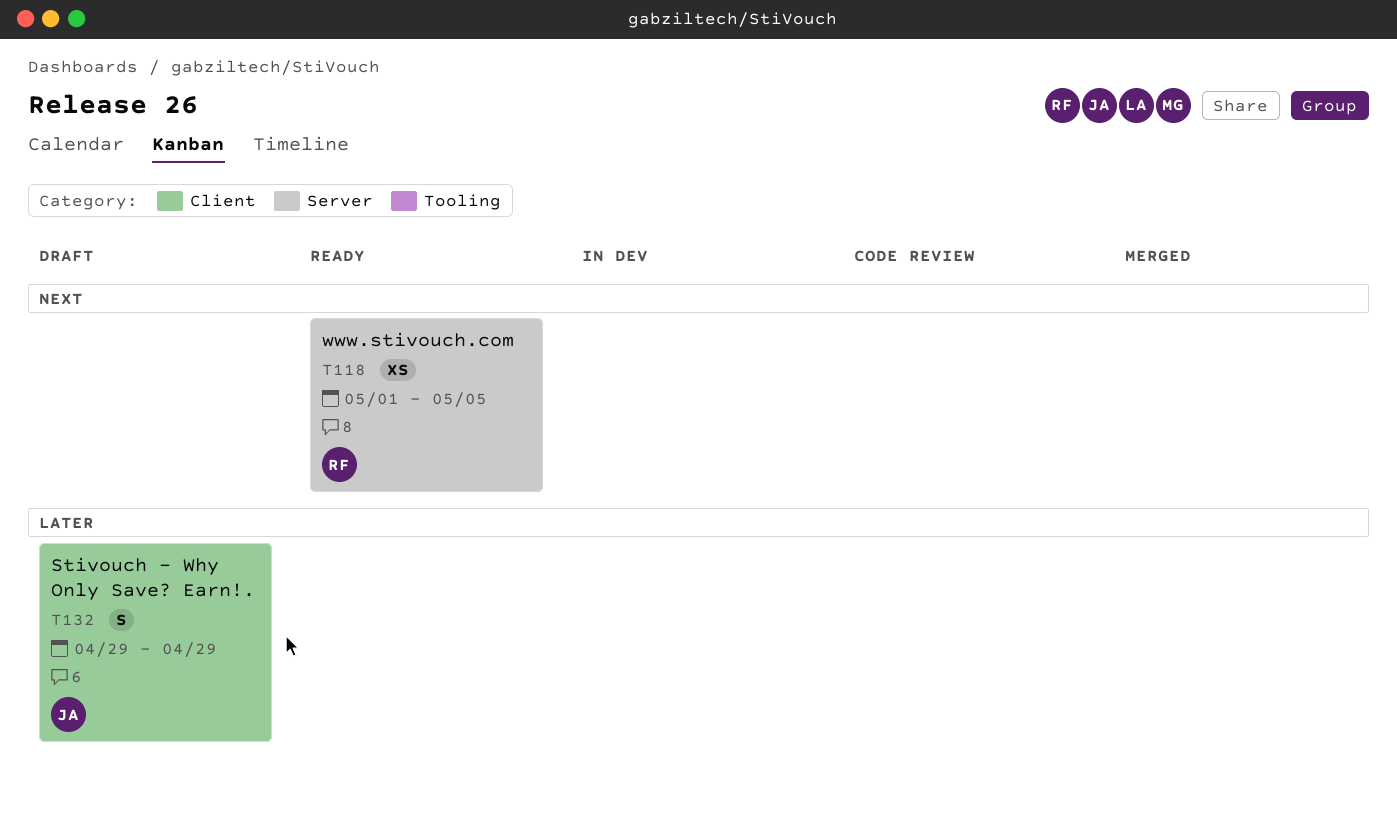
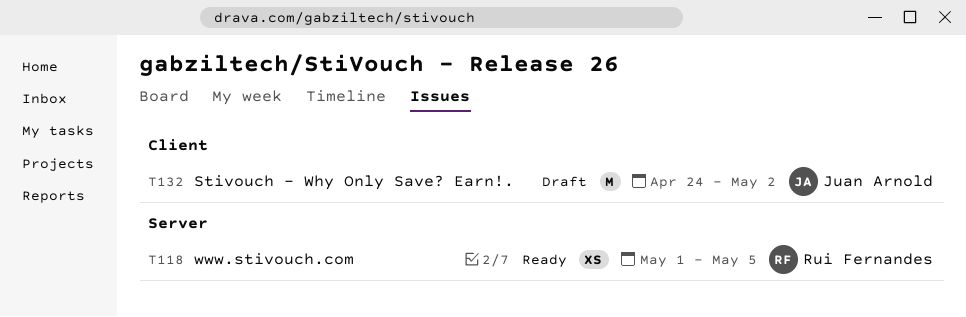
T132, estimate: S -> M
T132, start: Apr 29 -> Apr 24
T132, due: Apr 29 -> May 2

